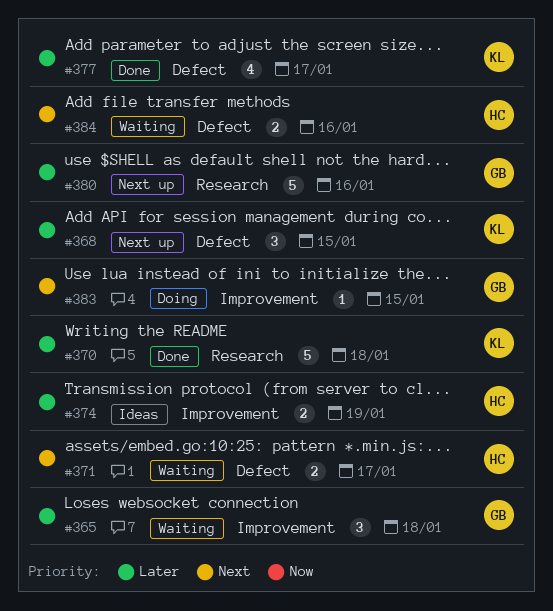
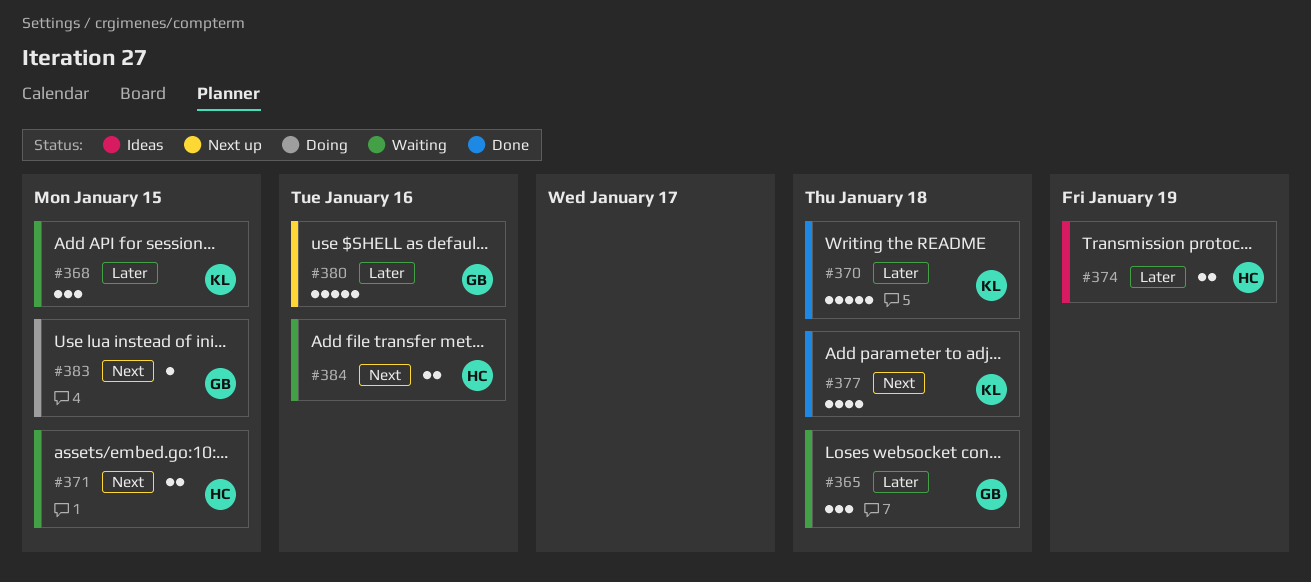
#368, status: Next up -> Waiting
#371, due: Jan 17 -> Jan 15
#377, priority: Later -> Next
#377, due: Jan 17 -> Jan 18

